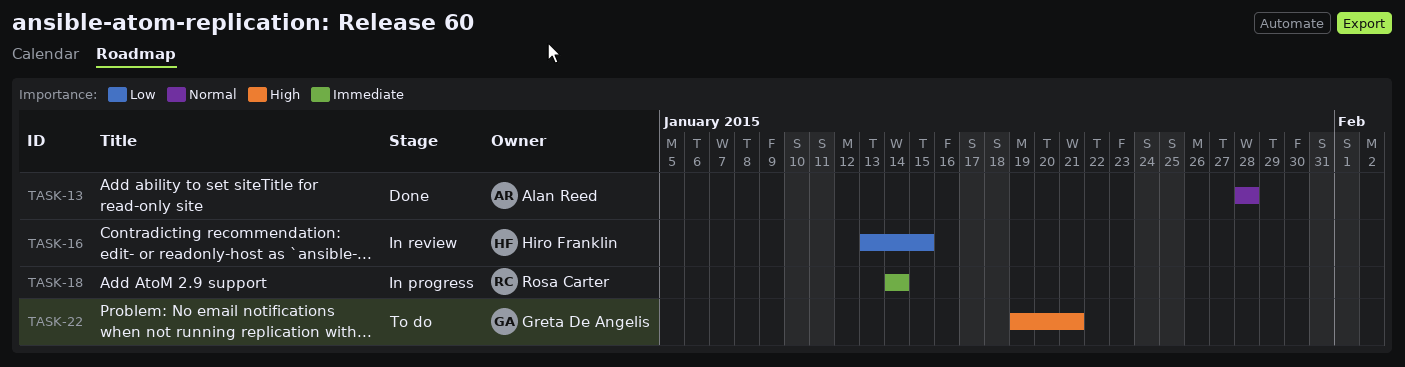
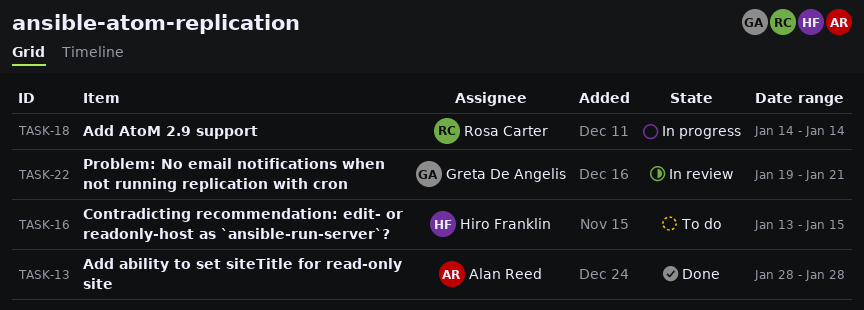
TASK-16, status: In review -> To do
TASK-22, status: To do -> In review

